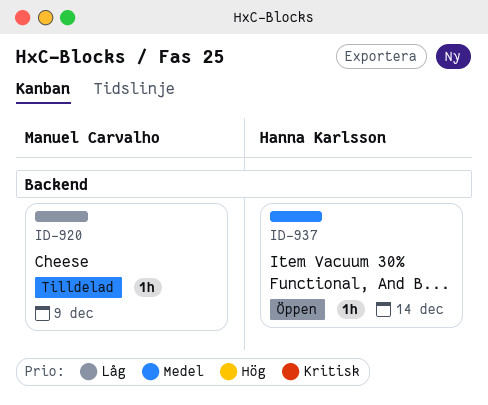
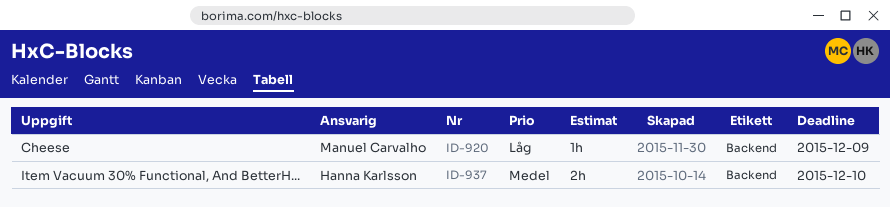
ID-937, estimate: 1h -> 2h
ID-937, due: Dec 14 -> Dec 10

